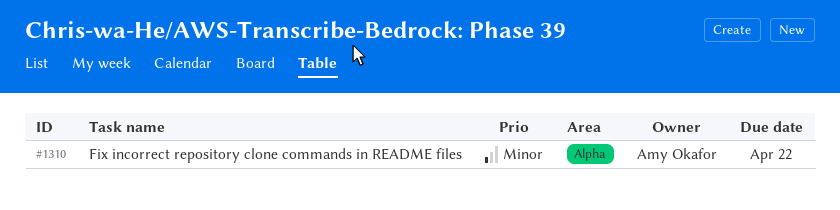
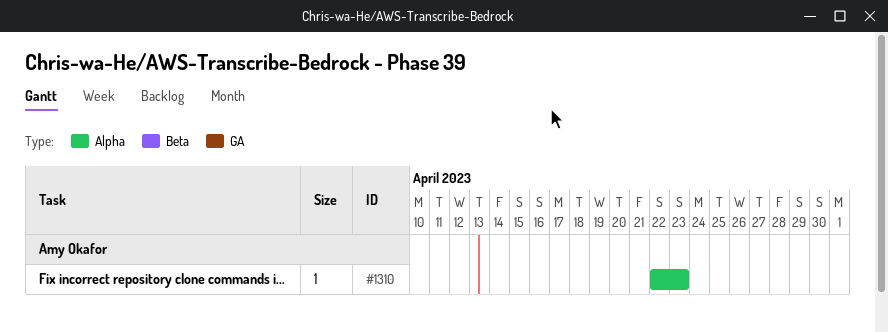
#1310, due: Apr 22 -> Apr 23

